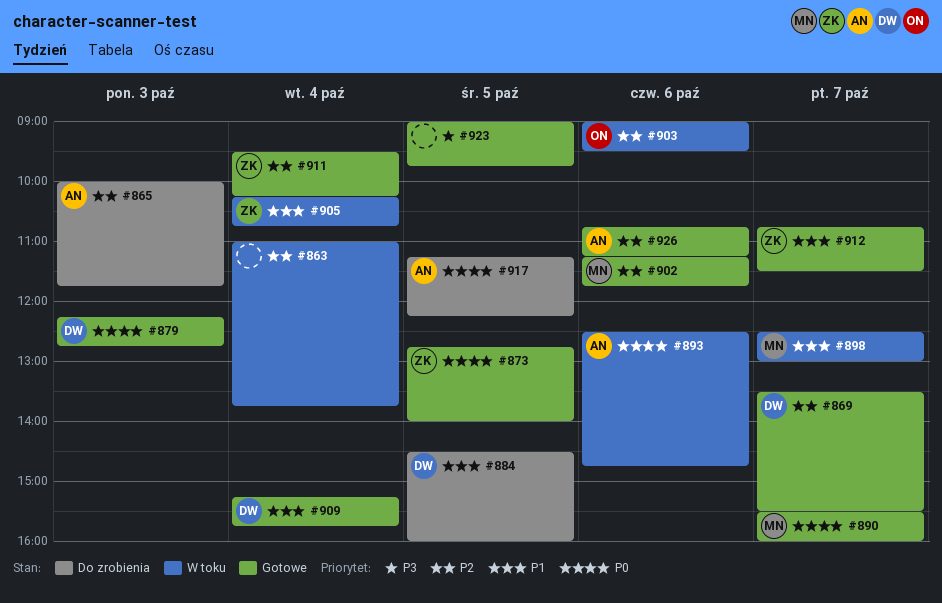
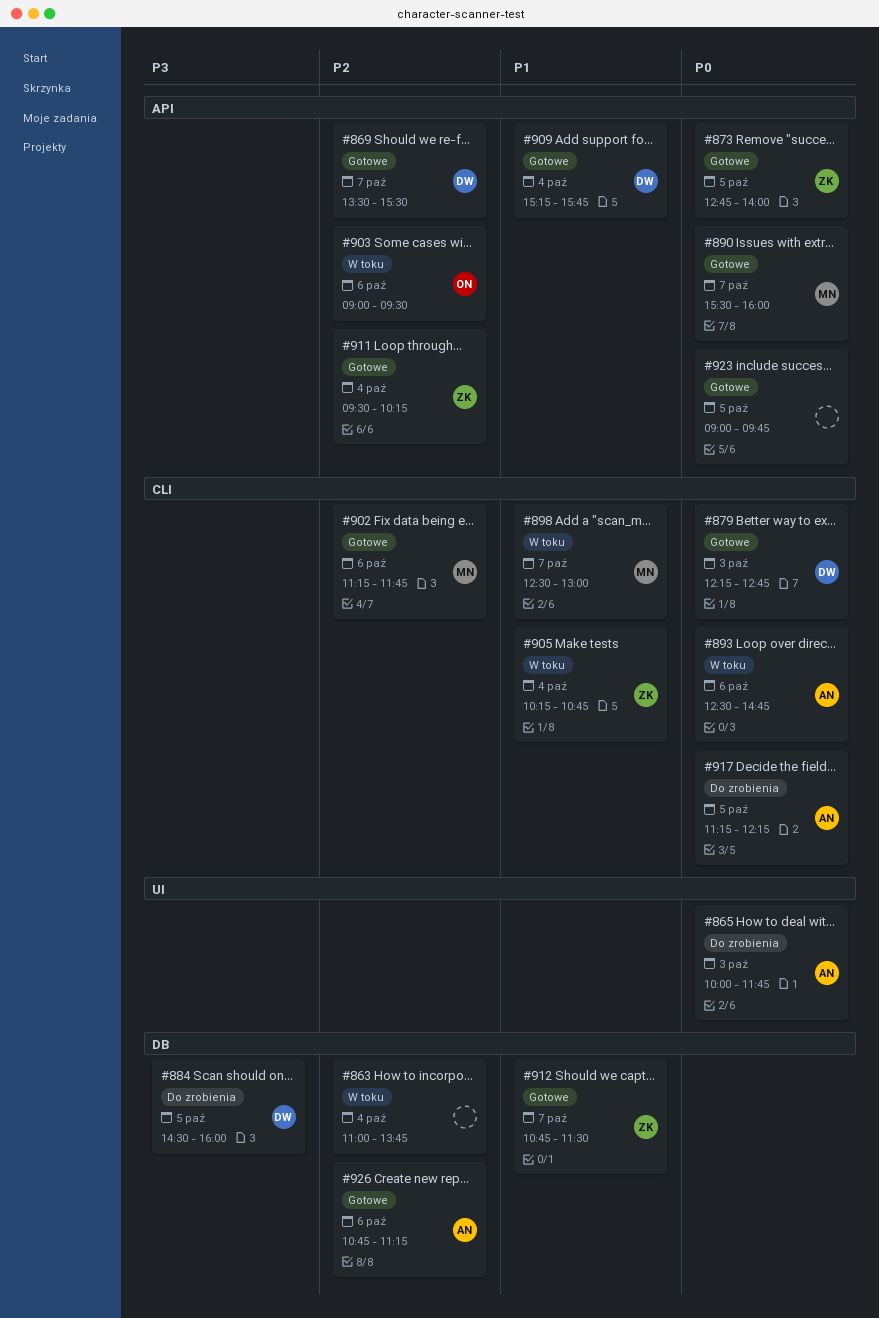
#865, priority: P2 -> P0
#884, priority: P1 -> P3
#923, priority: P3 -> P0

